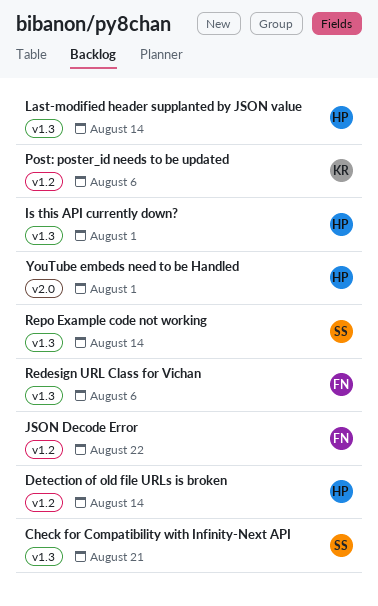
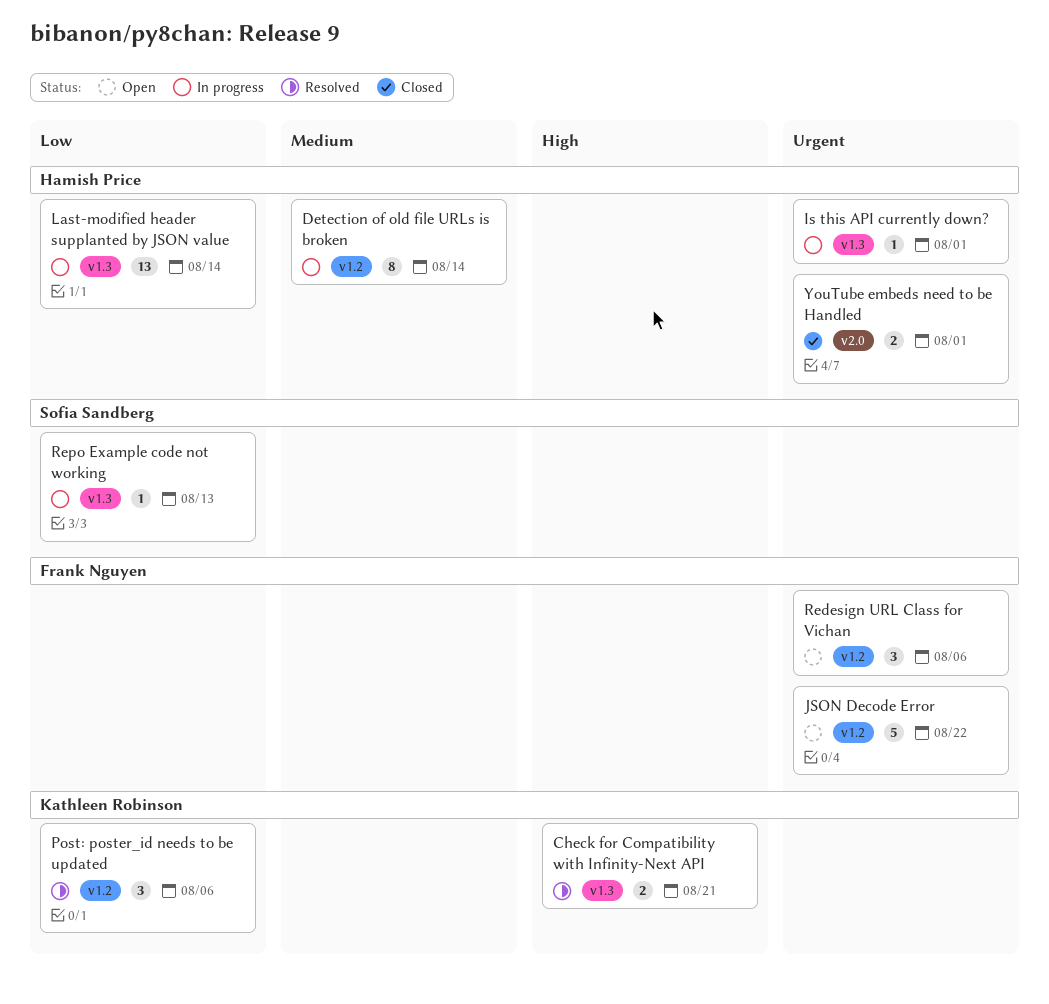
Check for Compatibility with Infinity-Next API, owner: Sofia Sandberg -> Kathleen Robinson
Redesign URL Class for Vichan, label: v1.3 -> v1.2
Repo Example code not working, due: Aug 14 -> Aug 13

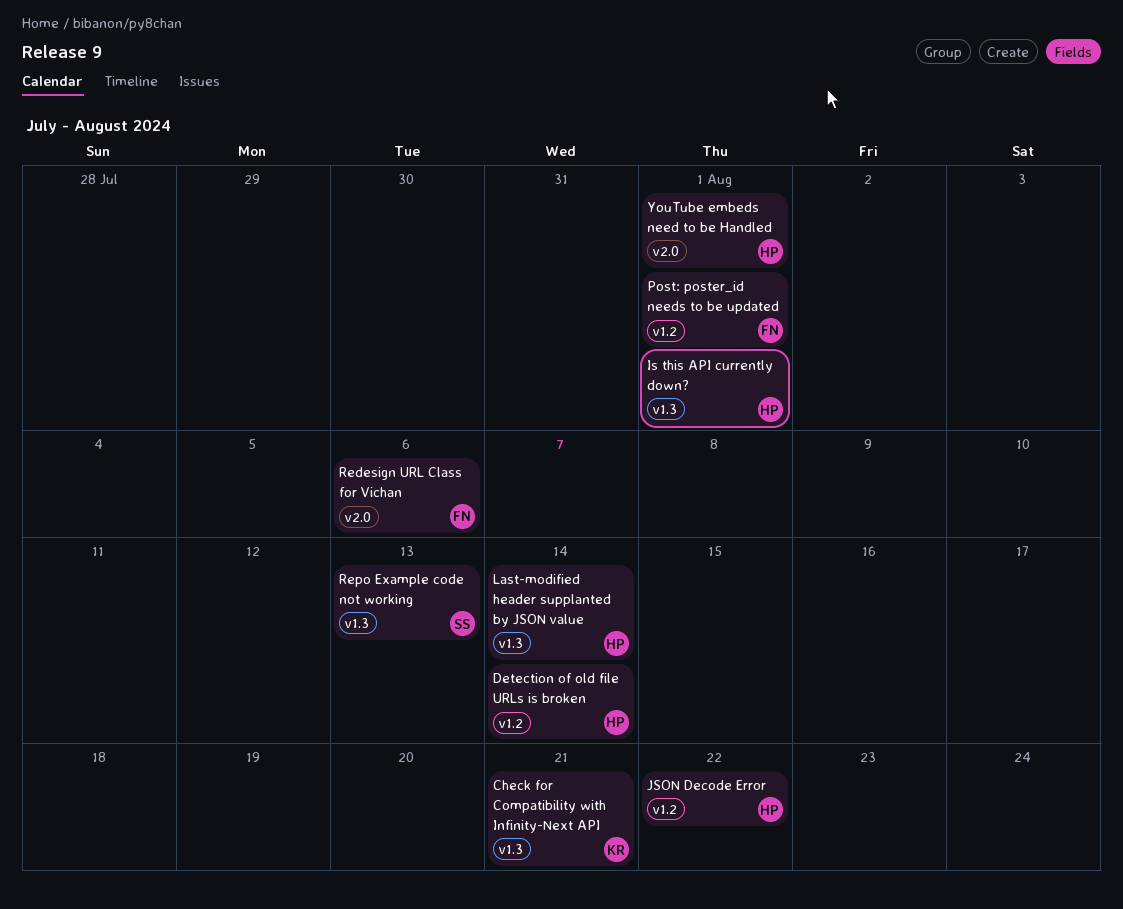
JSON Decode Error, owner: Frank Nguyen -> Hamish Price
Post: poster_id needs to be updated, owner: Kathleen Robinson -> Frank Nguyen
Post: poster_id needs to be updated, due: Aug 6 -> Aug 1
Redesign URL Class for Vichan, label: v1.2 -> v2.0

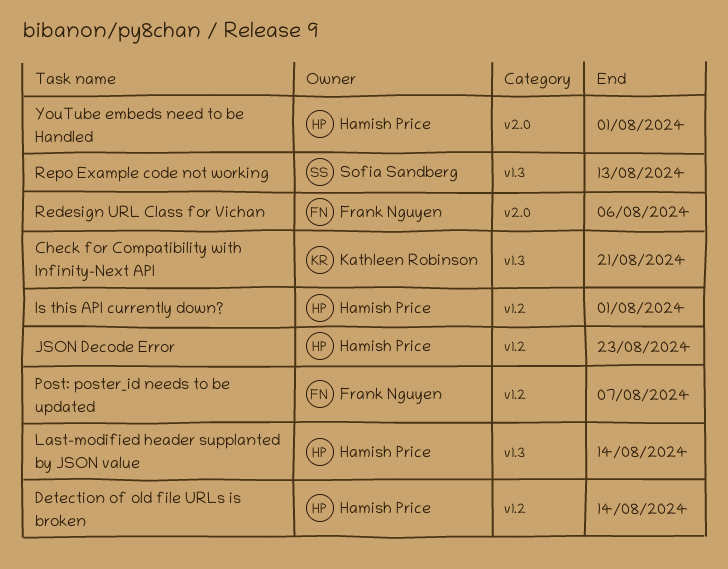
Is this API currently down?, label: v1.3 -> v1.2
JSON Decode Error, due: Aug 22 -> Aug 23
Post: poster_id needs to be updated, due: Aug 1 -> Aug 7

